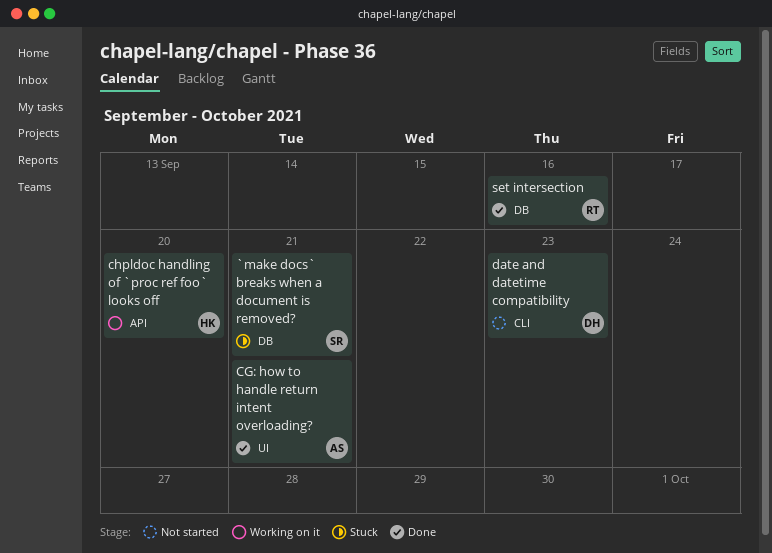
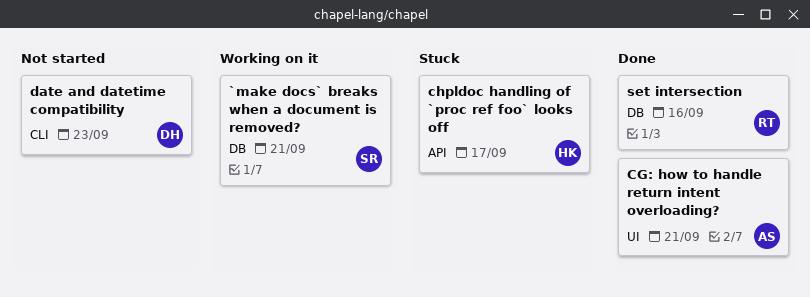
`make docs` breaks when a document is removed?, status: Stuck -> Working on it
chpldoc handling of `proc ref foo` looks off, status: Working on it -> Stuck
chpldoc handling of `proc ref foo` looks off, due: Sep 20 -> Sep 17

